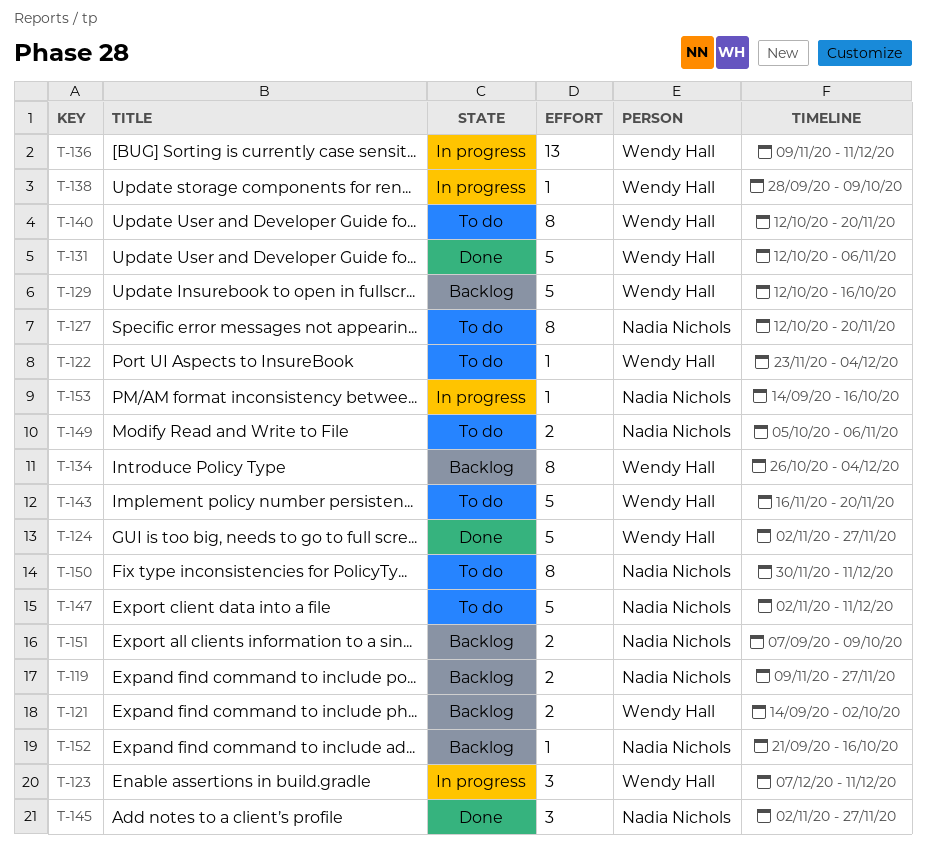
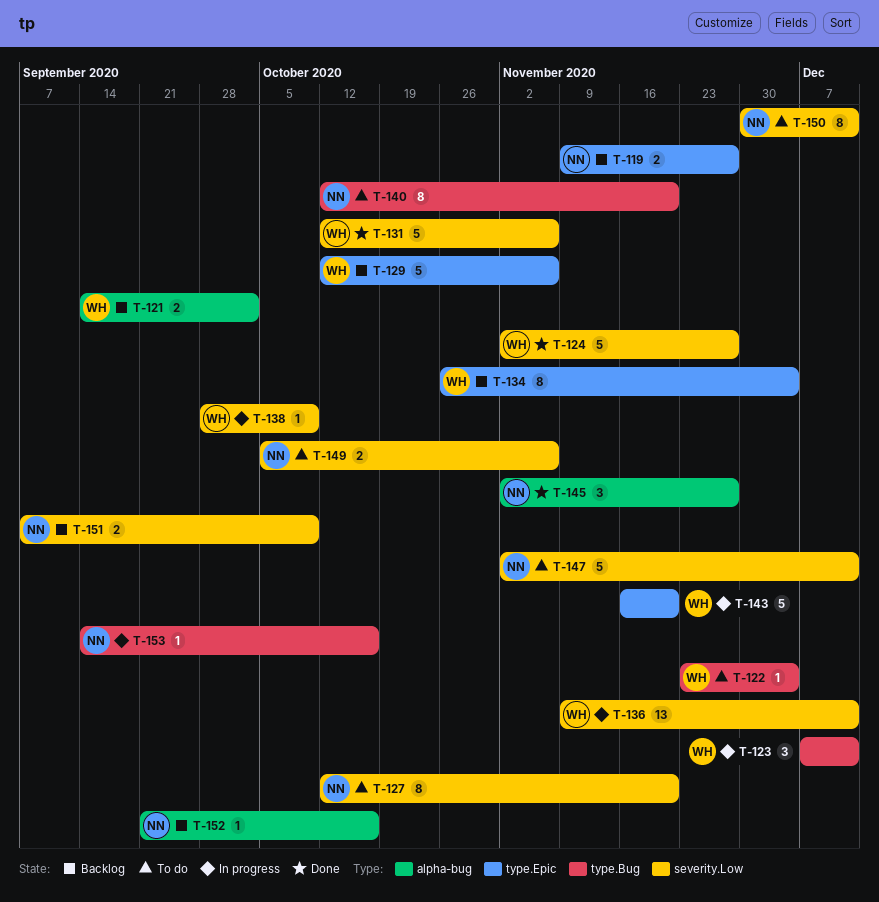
T-129, due: Oct 16 -> Nov 6
T-140, owner: Wendy Hall -> Nadia Nichols
T-143, status: To do -> In progress

